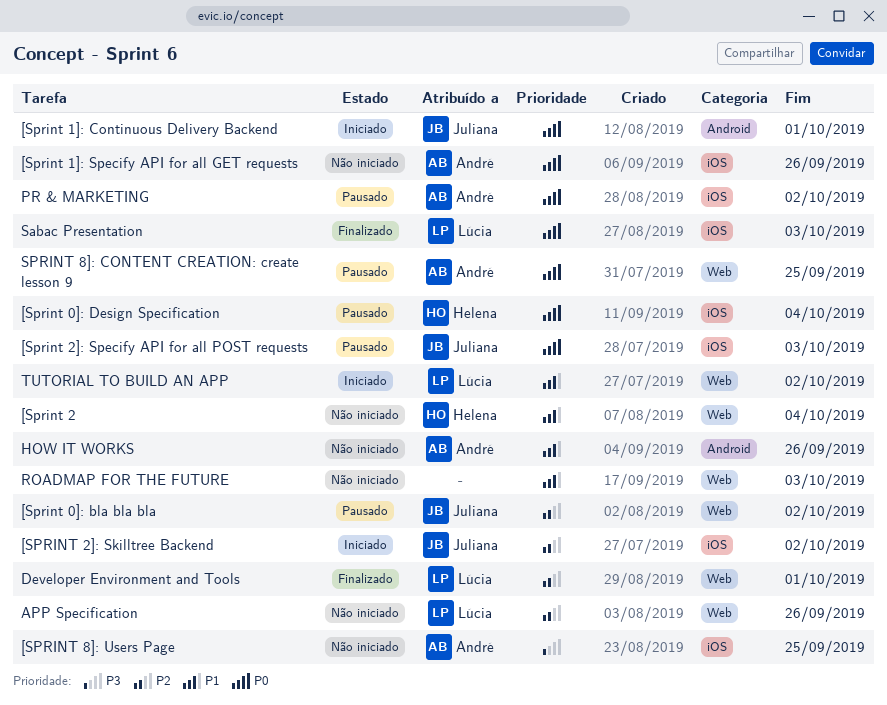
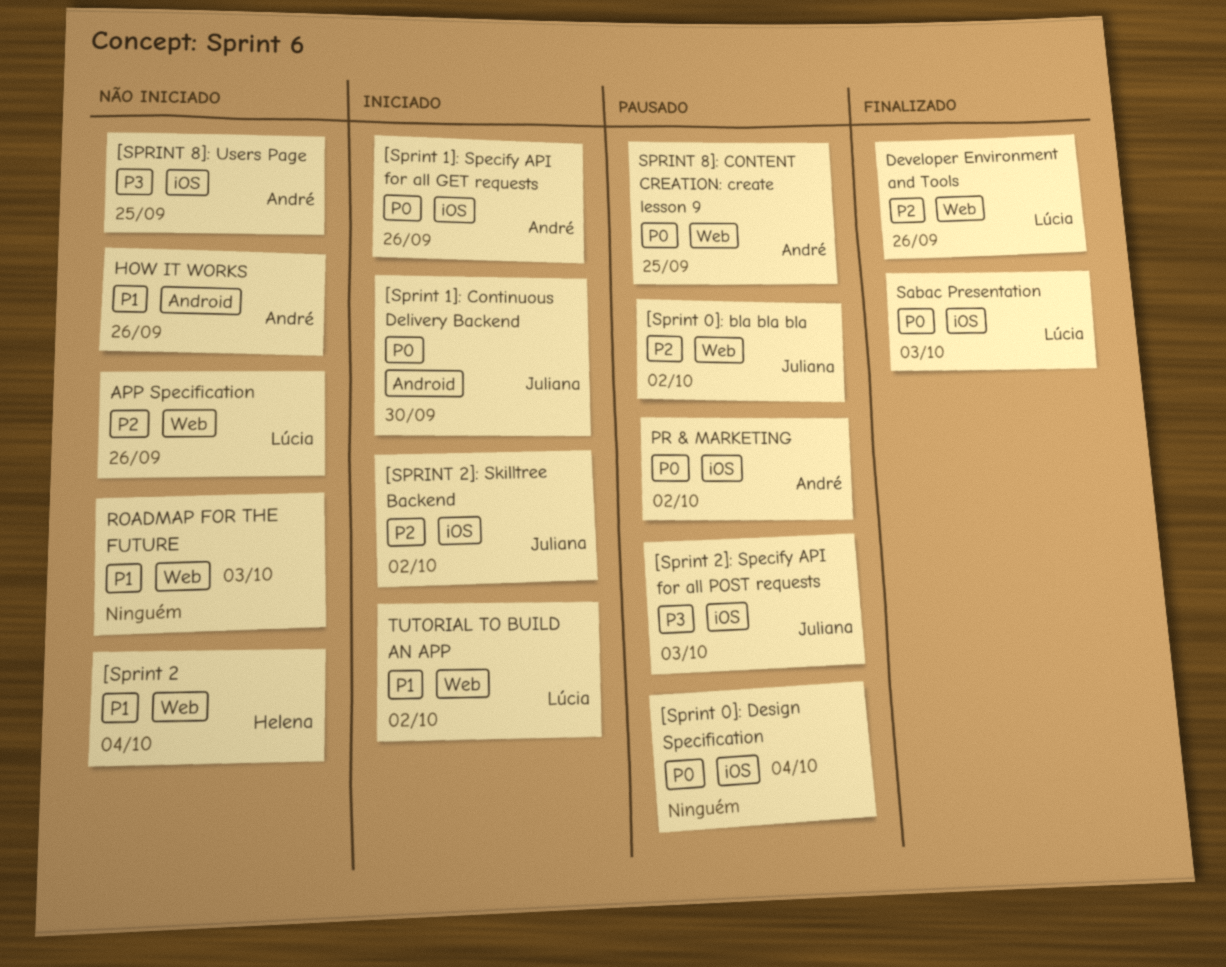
[Sprint 0]: Design Specification, owner: Helena -> none
[Sprint 1]: Continuous Delivery Backend, due: Oct 1 -> Sep 30
[Sprint 1]: Specify API for all GET requests, status: Não iniciado -> Iniciado
[Sprint 2]: Specify API for all POST requests, priority: P0 -> P3
Developer Environment and Tools, due: Oct 1 -> Sep 26

